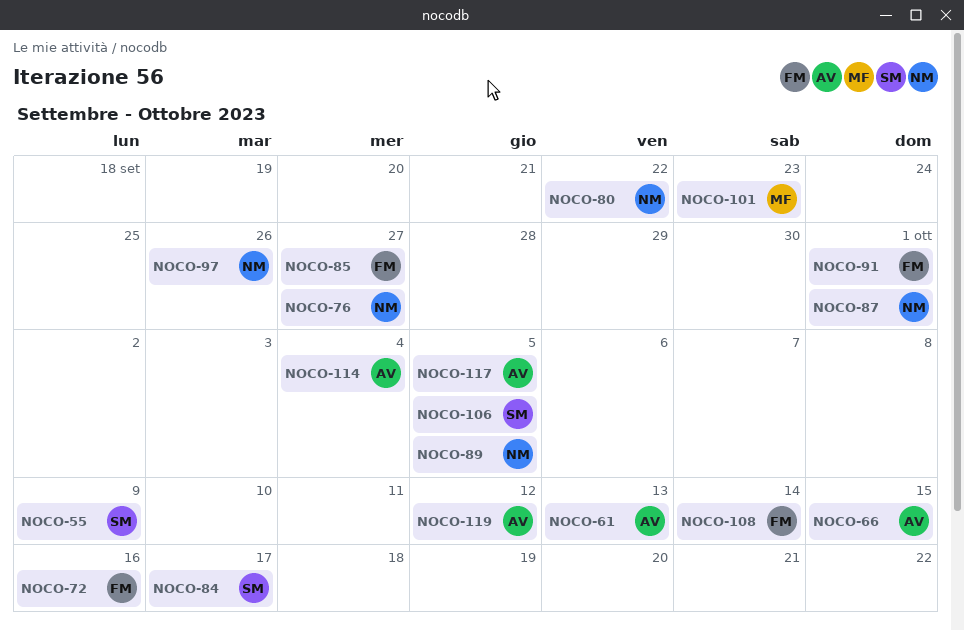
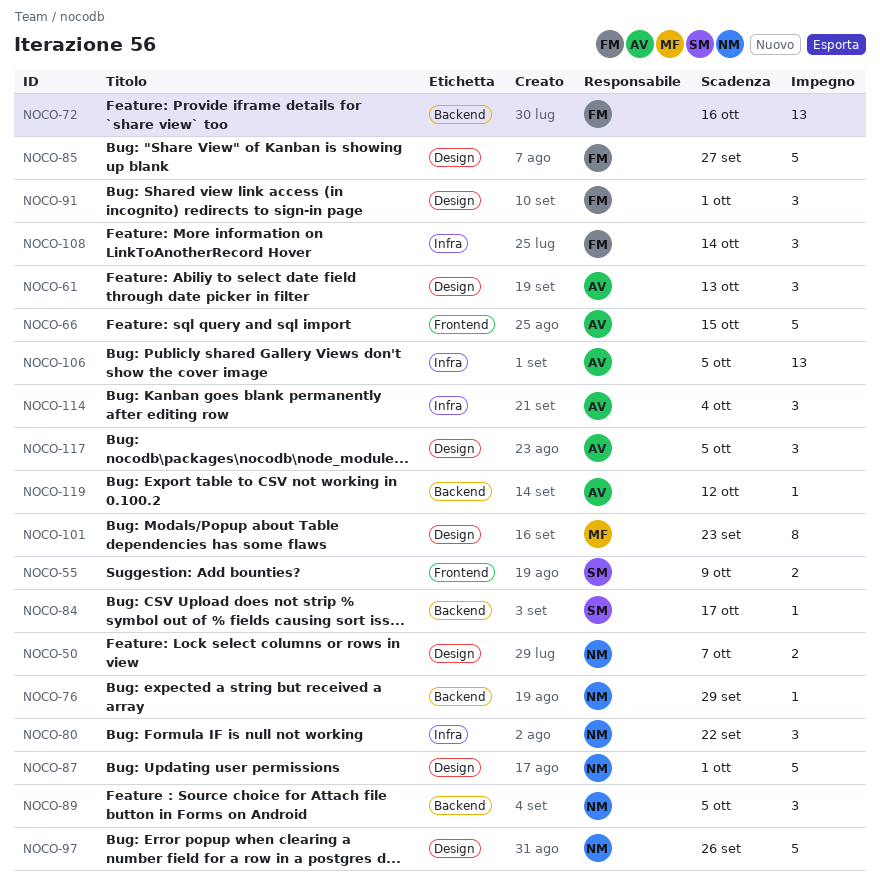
NOCO-50: none -> present
NOCO-76, due: Sep 27 -> Sep 29
NOCO-106, owner: SM -> AV

